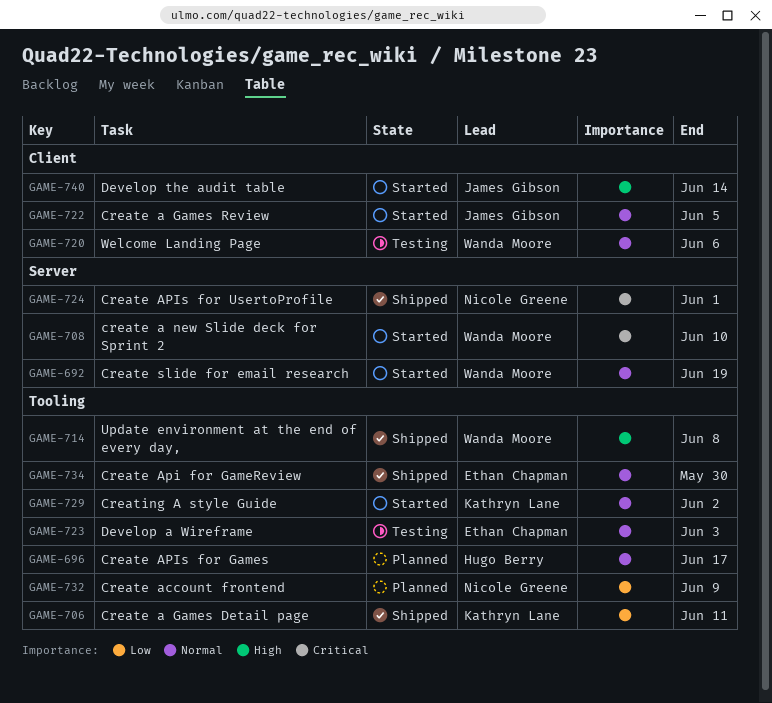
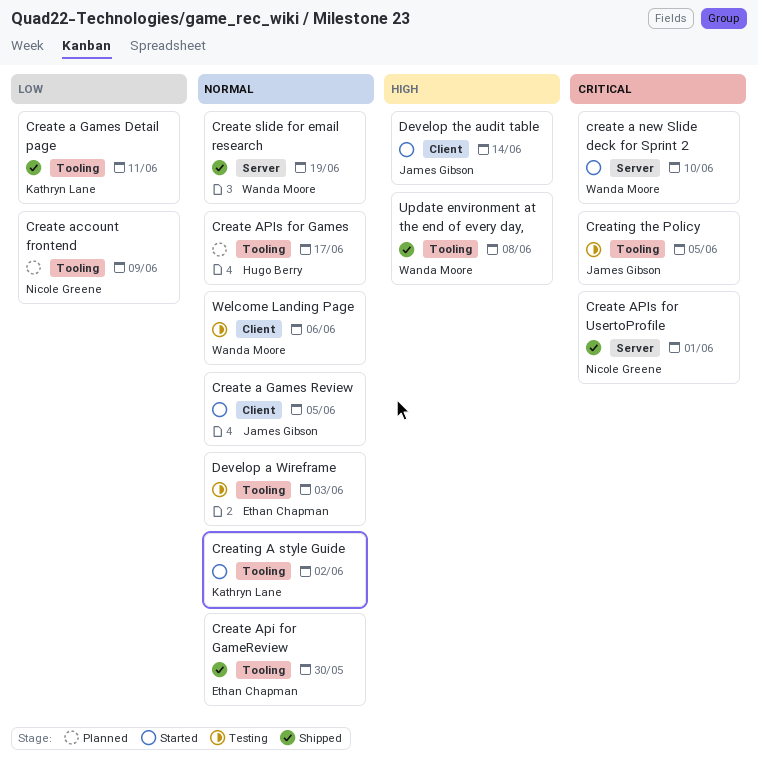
Create slide for email research, status: Started -> Shipped
Creating the Policy: none -> present

